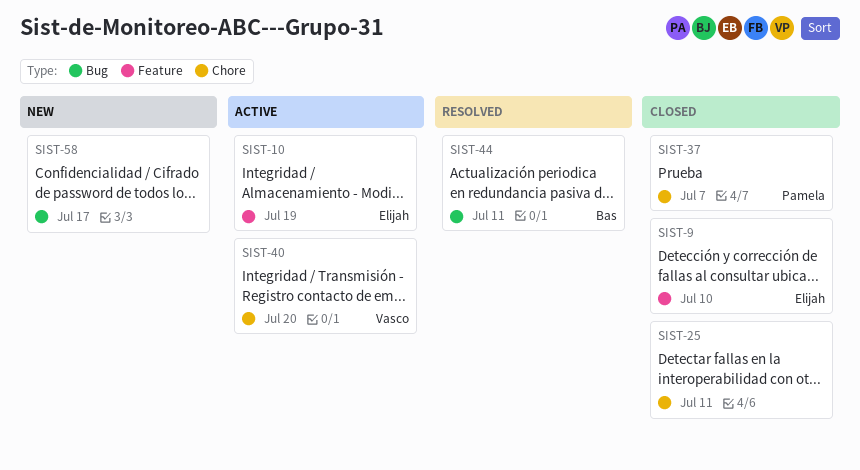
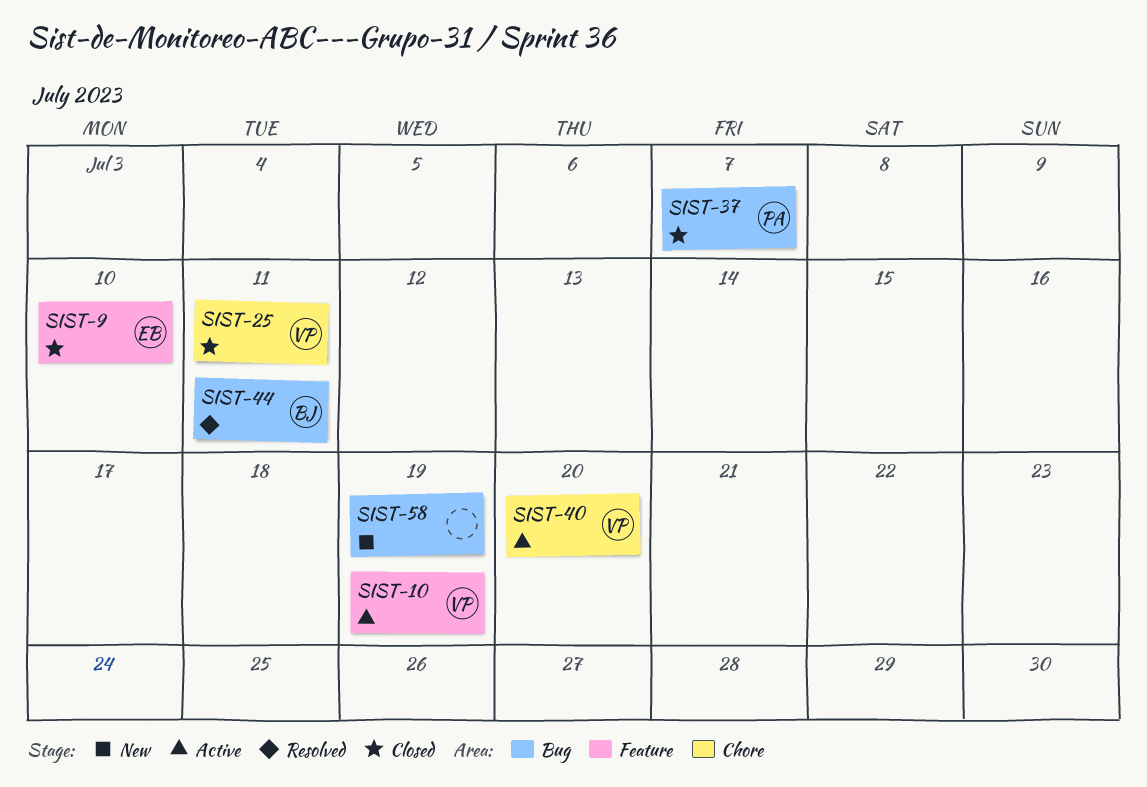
SIST-10, owner: Elijah -> Vasco
SIST-25, owner: none -> Vasco
SIST-37, label: Chore -> Bug
SIST-58, due: Jul 17 -> Jul 19

